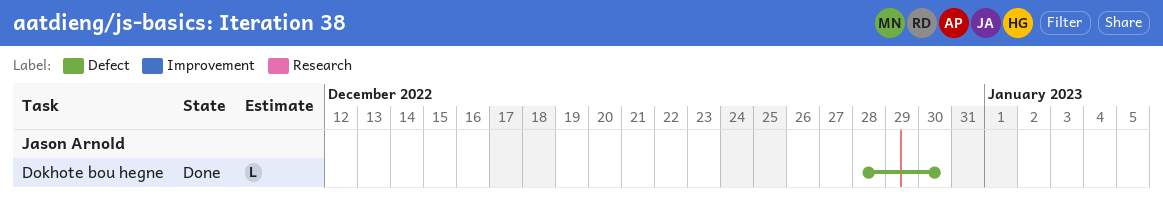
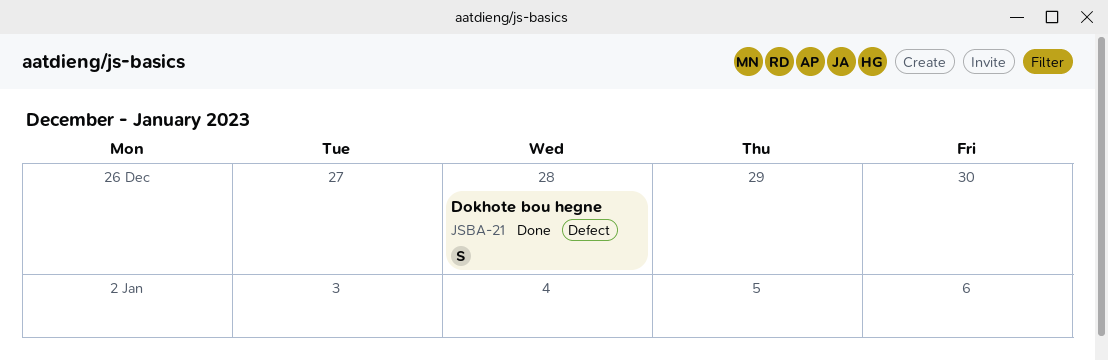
Dokhote bou hegne, estimate: L -> S
Dokhote bou hegne, due: Dec 30 -> Dec 28

